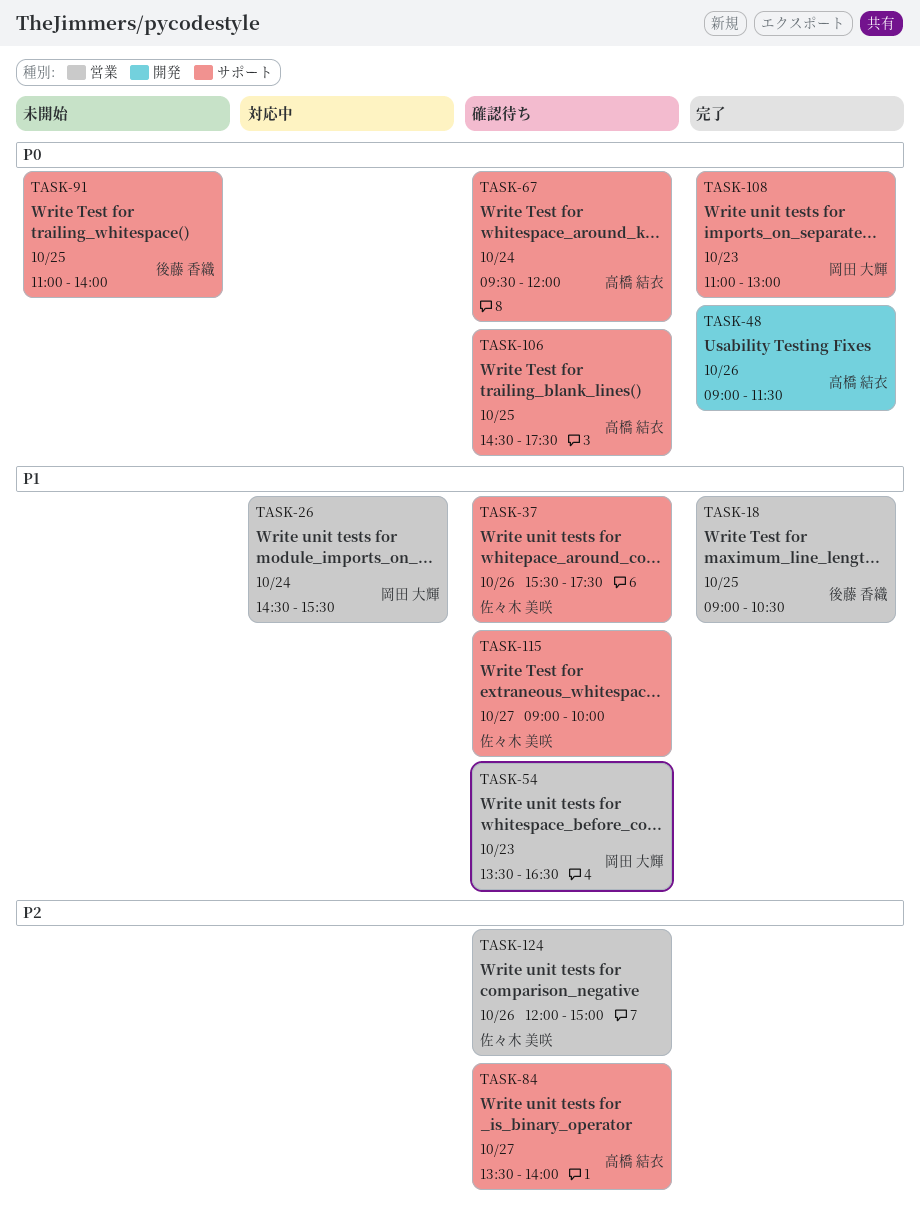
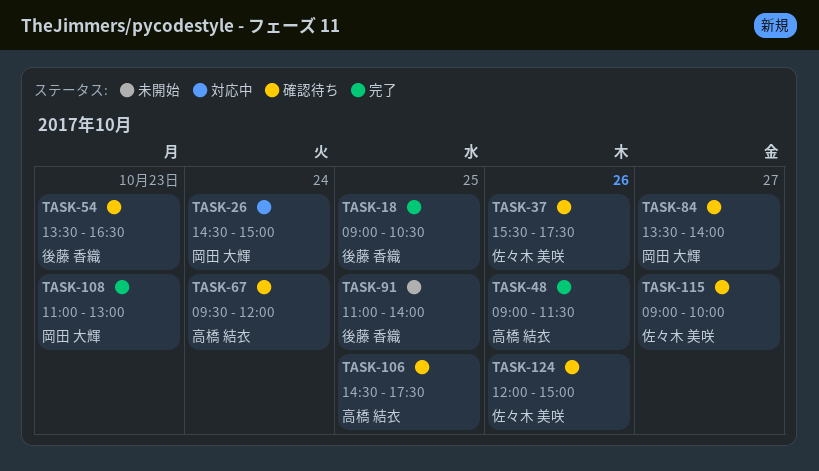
TASK-26, ends: 15:30 -> 15:00
TASK-54, owner: 岡田 大輝 -> 後藤 香織
TASK-84, owner: 高橋 結衣 -> 岡田 大輝

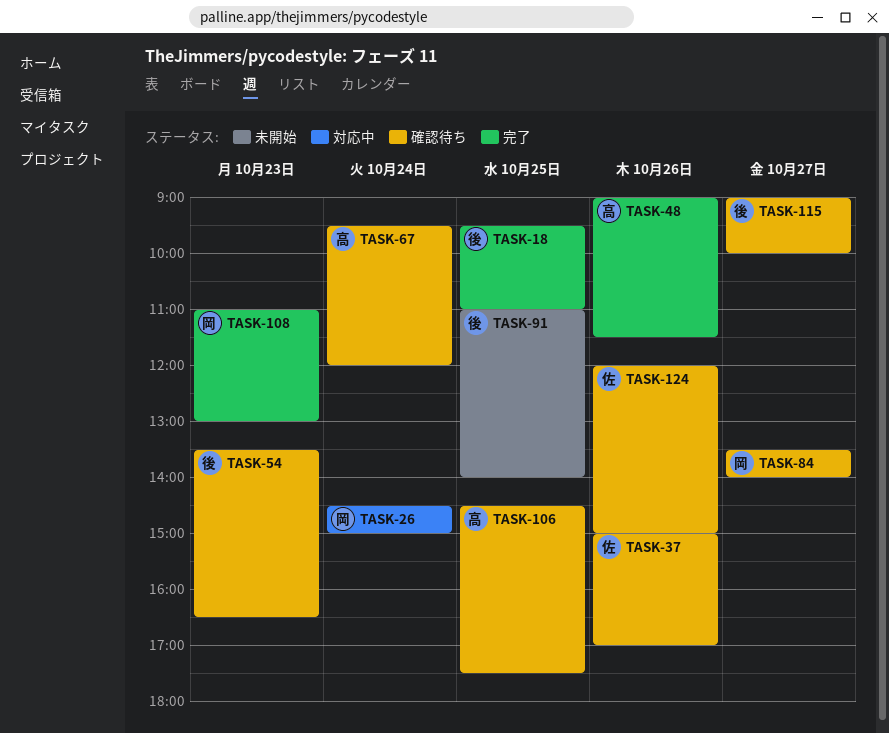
TASK-18, begins: 09:00 -> 09:30
TASK-18, ends: 10:30 -> 11:00
TASK-37, begins: 15:30 -> 15:00
TASK-37, ends: 17:30 -> 17:00
TASK-115, owner: 佐々木 美咲 -> 後藤 香織

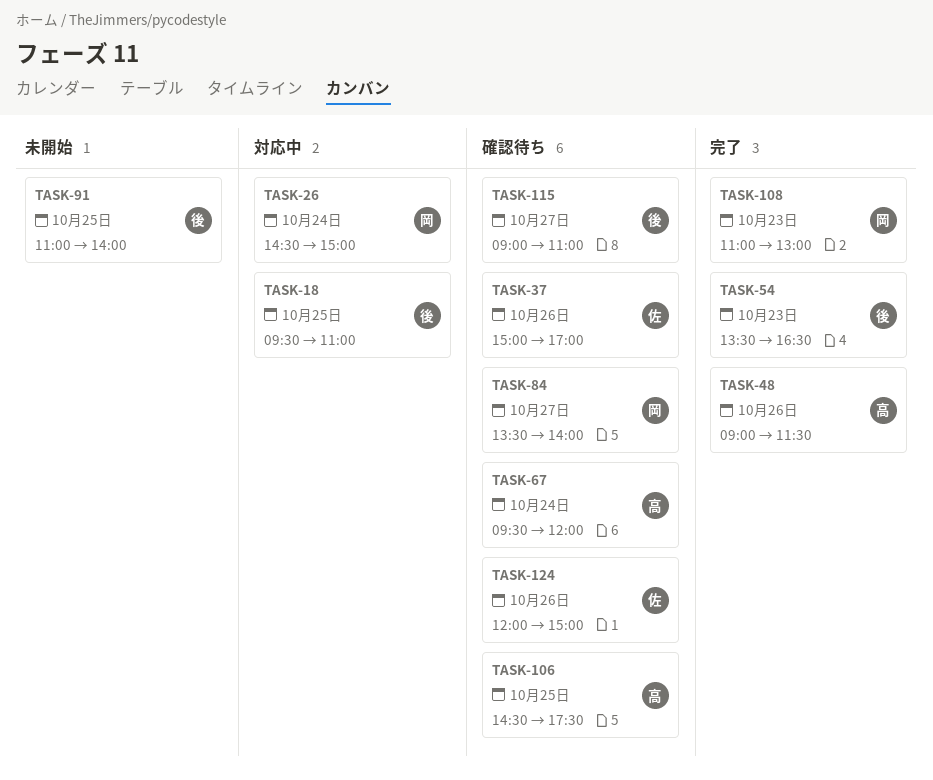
TASK-18, status: 完了 -> 対応中
TASK-54, status: 確認待ち -> 完了
TASK-115, ends: 10:00 -> 11:00

